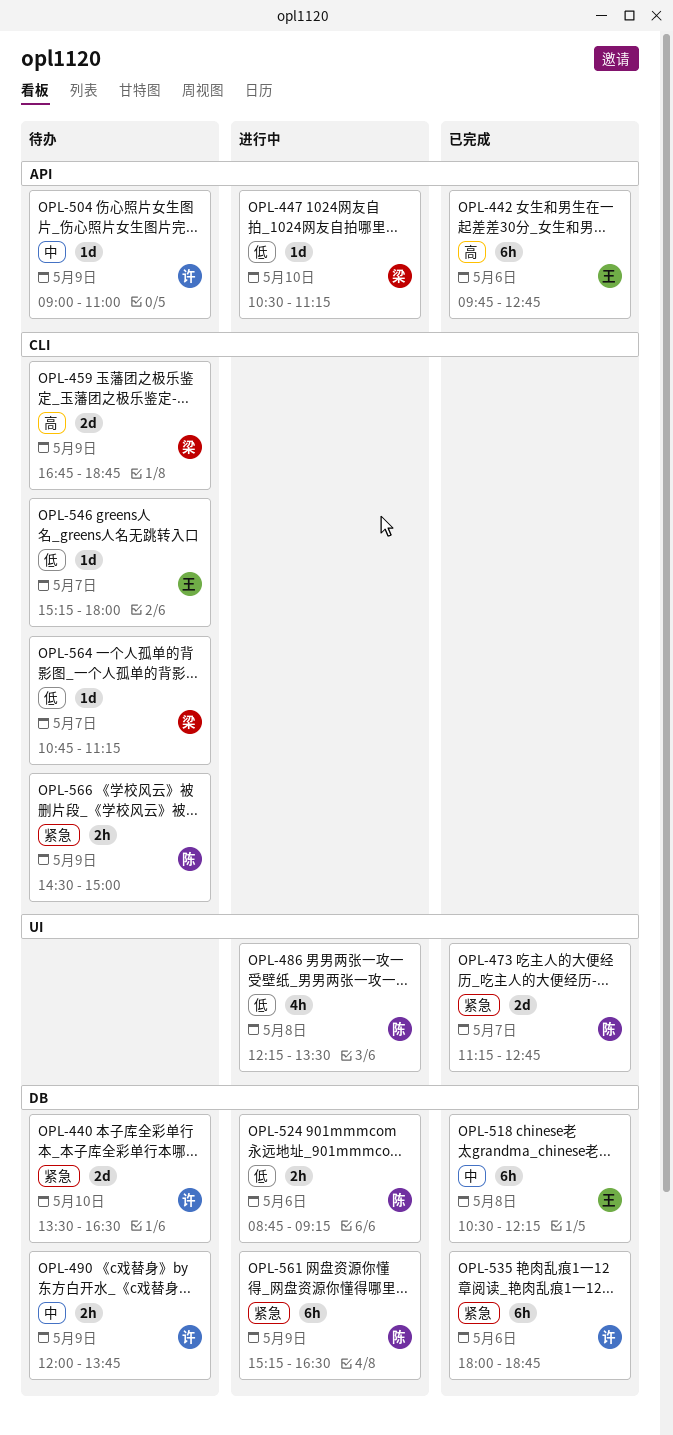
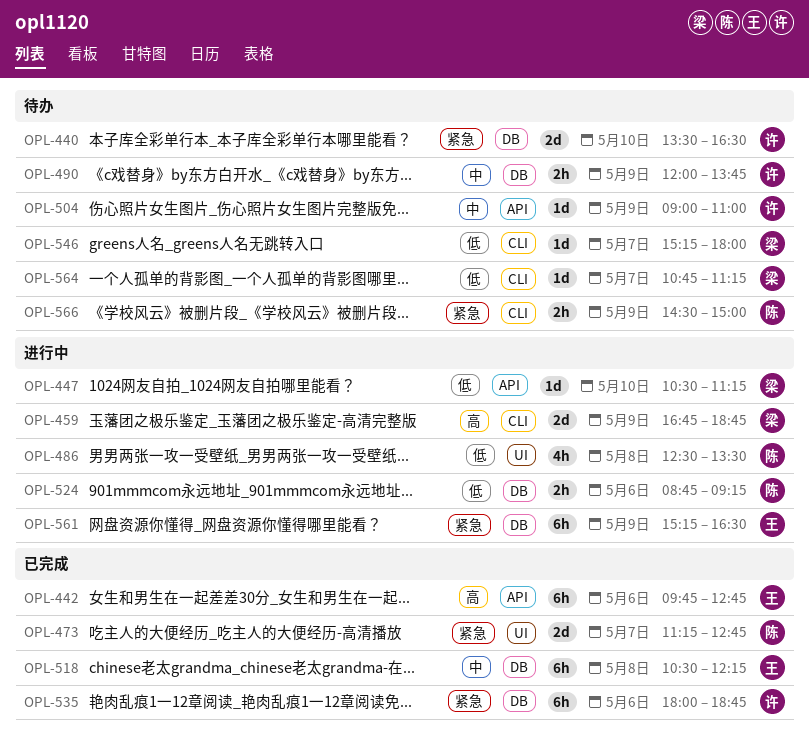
OPL-459, status: 待办 -> 进行中
OPL-486, begins: 12:15 -> 12:30
OPL-546, owner: 王 -> 梁
OPL-561, owner: 陈 -> 王

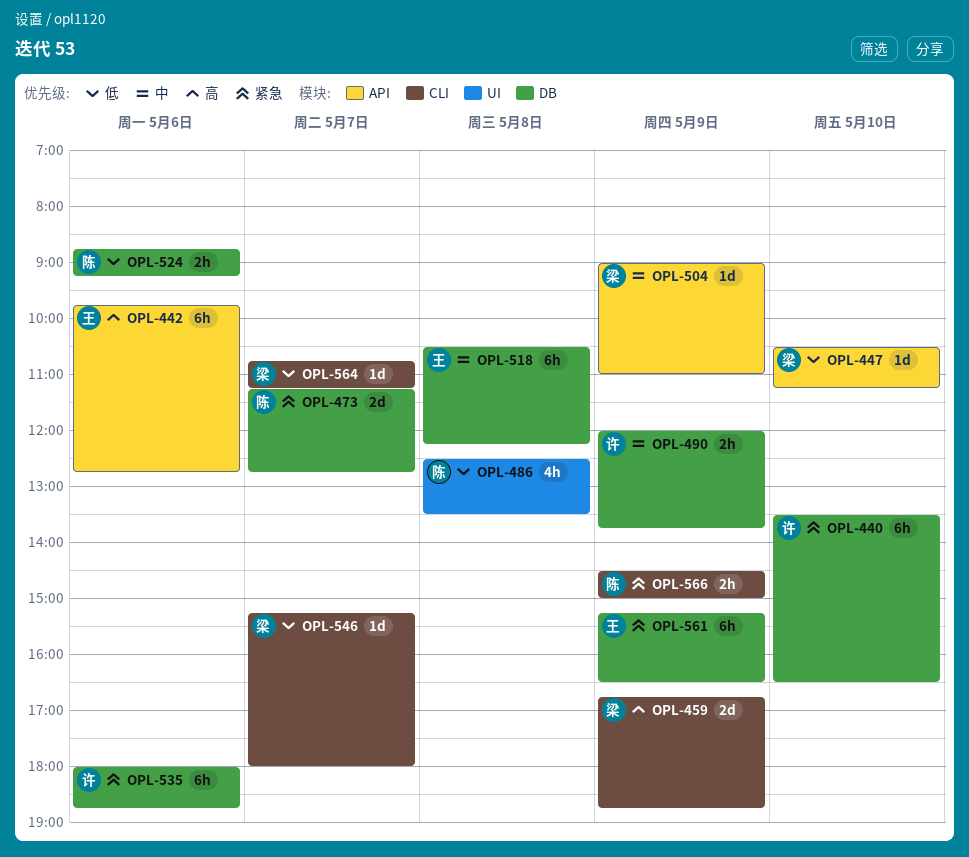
OPL-440, estimate: 2d -> 6h
OPL-473, label: UI -> DB
OPL-504, owner: 许 -> 梁

